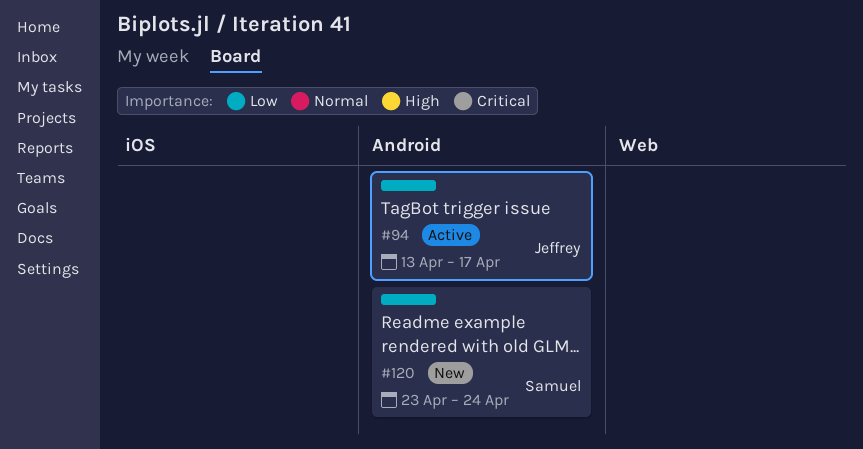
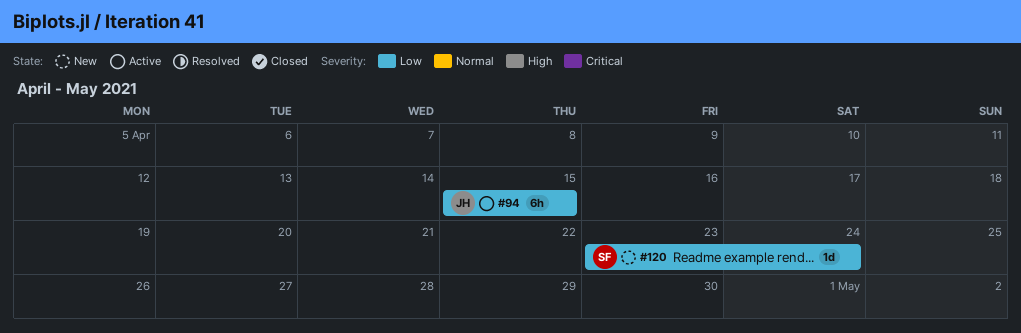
#94, start: Apr 13 -> Apr 15
#94, due: Apr 17 -> Apr 15

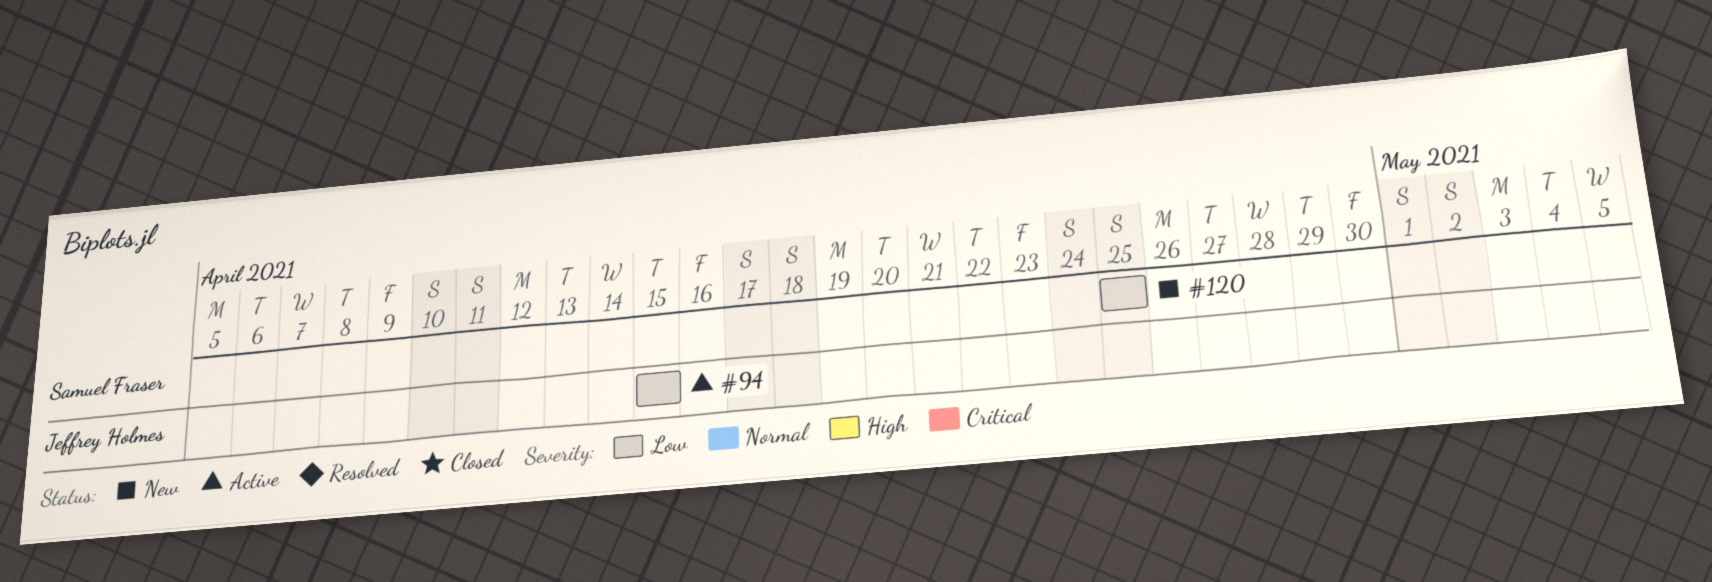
#120, start: Apr 23 -> Apr 25
#120, due: Apr 24 -> Apr 25

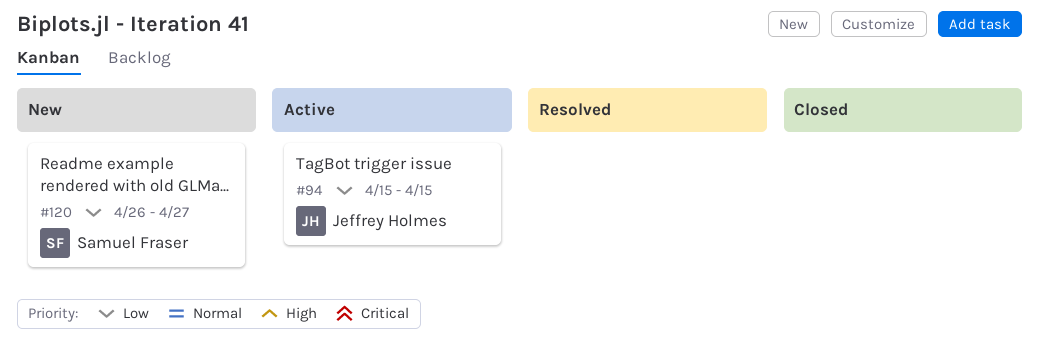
#120, start: Apr 25 -> Apr 26
#120, due: Apr 25 -> Apr 27

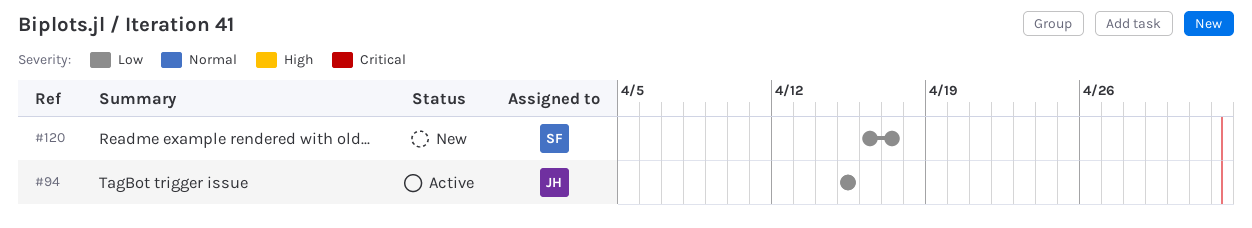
#120, start: Apr 26 -> Apr 16
#120, due: Apr 27 -> Apr 17

